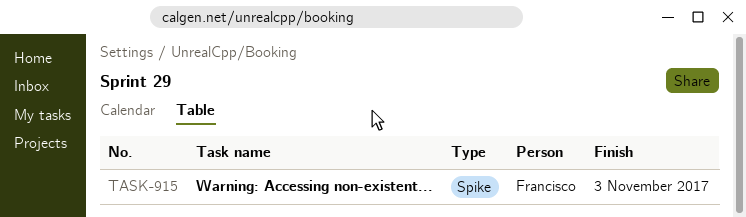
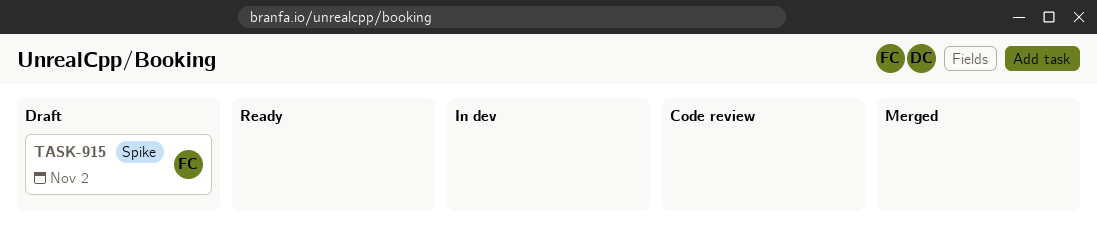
TASK-915, due: Nov 3 -> Nov 2

